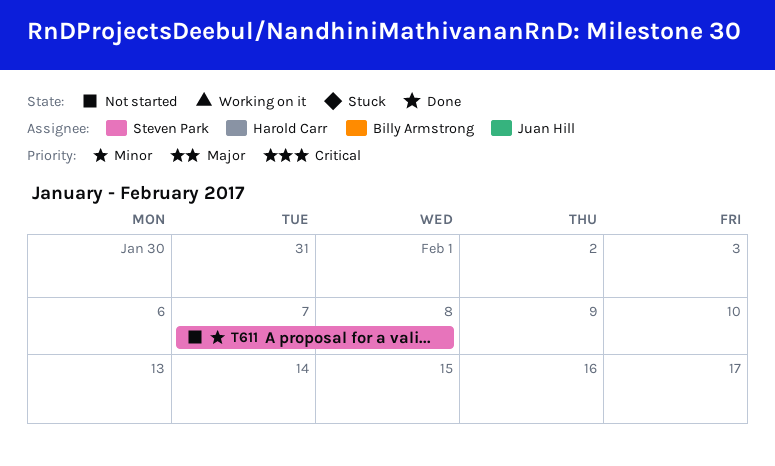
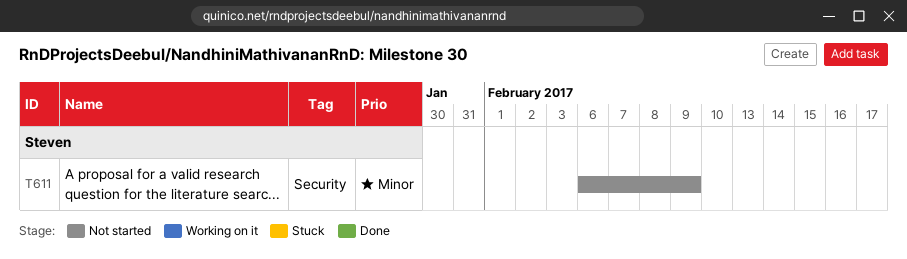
T611, start: Feb 7 -> Feb 6
T611, due: Feb 8 -> Feb 9

